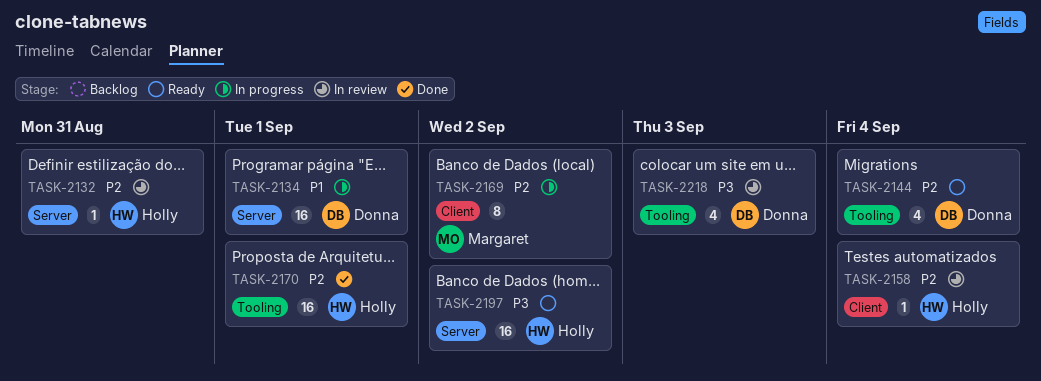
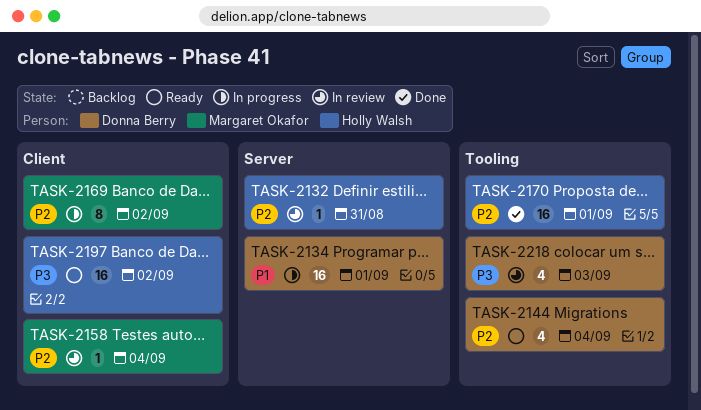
TASK-2158, owner: Holly Walsh -> Margaret Okafor
TASK-2197, label: Server -> Client

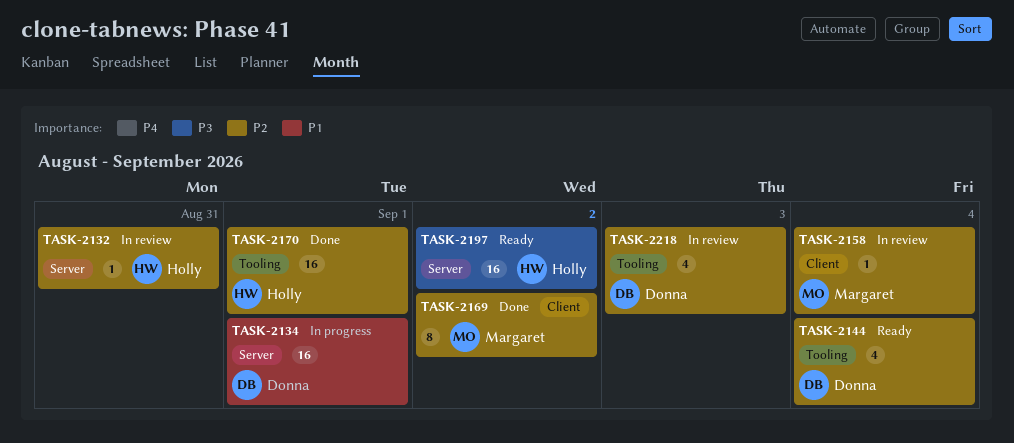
TASK-2169, status: In progress -> Done
TASK-2197, label: Client -> Server
TASK-2218, priority: P3 -> P2

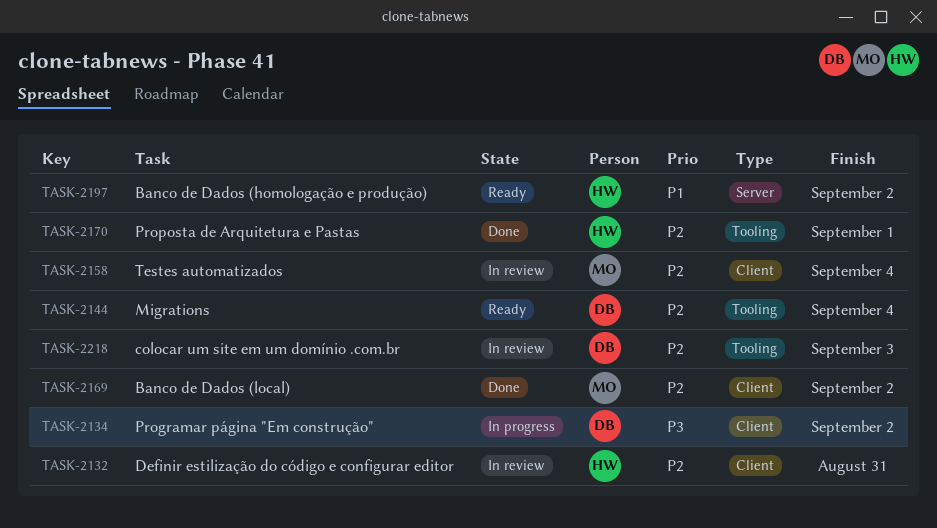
TASK-2132, label: Server -> Client
TASK-2134, priority: P1 -> P3
TASK-2134, label: Server -> Client
TASK-2134, due: Sep 1 -> Sep 2
TASK-2197, priority: P3 -> P1

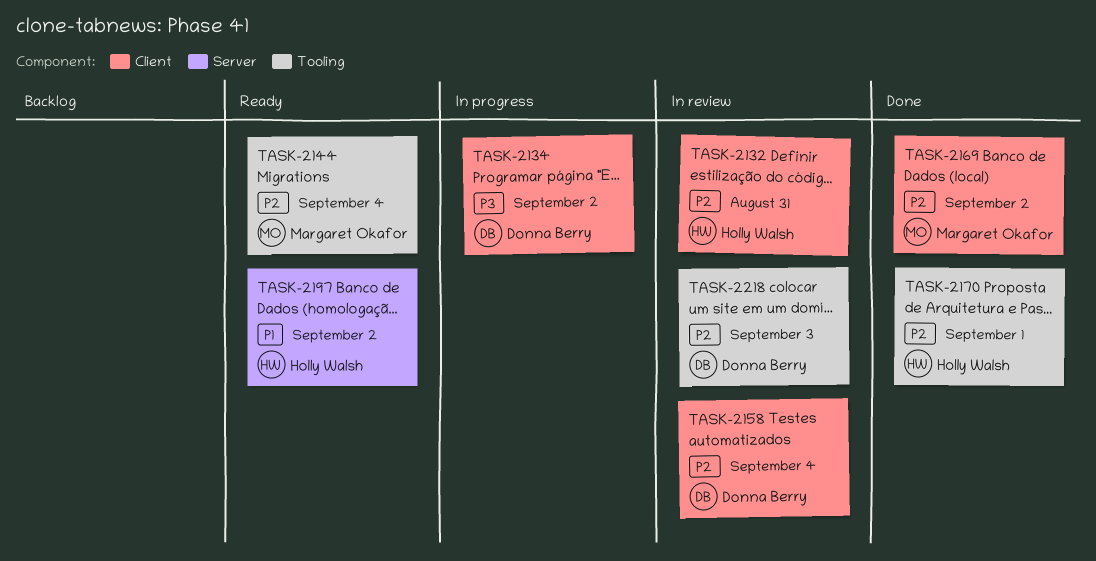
TASK-2144, owner: Donna Berry -> Margaret Okafor
TASK-2158, owner: Margaret Okafor -> Donna Berry

